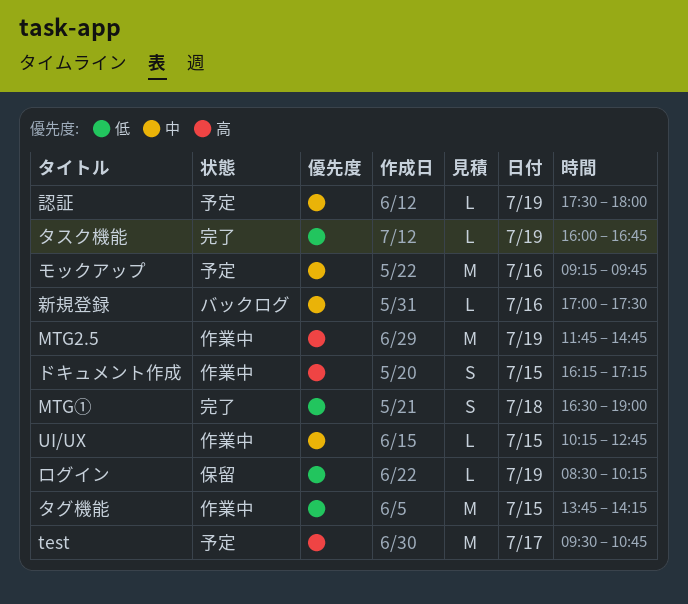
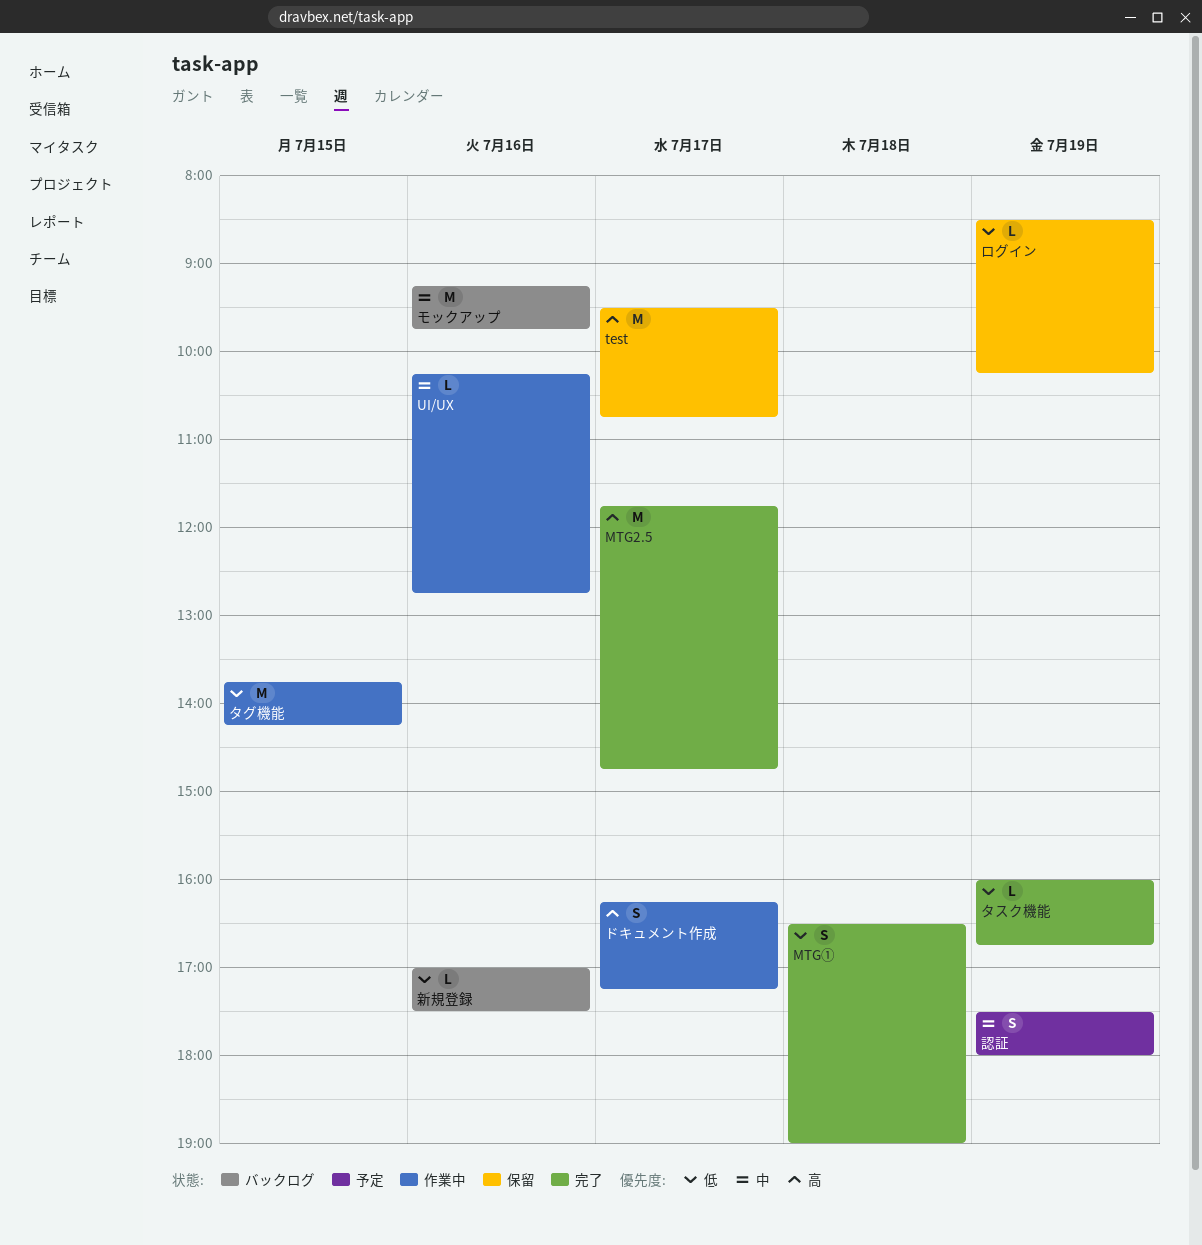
MTG2.5, status: 作業中 -> 完了
MTG2.5, day: Jul 19 -> Jul 17
test, status: 予定 -> 保留
UI/UX, day: Jul 15 -> Jul 16
ドキュメント作成, day: Jul 15 -> Jul 17
モックアップ, status: 予定 -> バックログ
新規登録, priority: 中 -> 低
認証, estimate: L -> S

